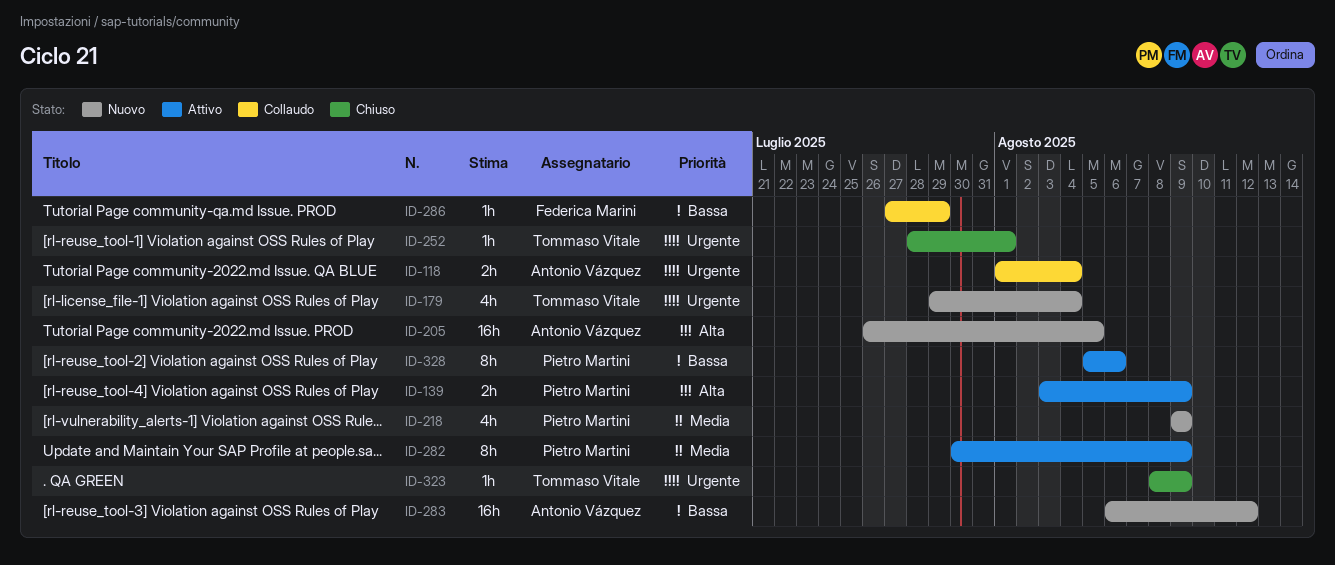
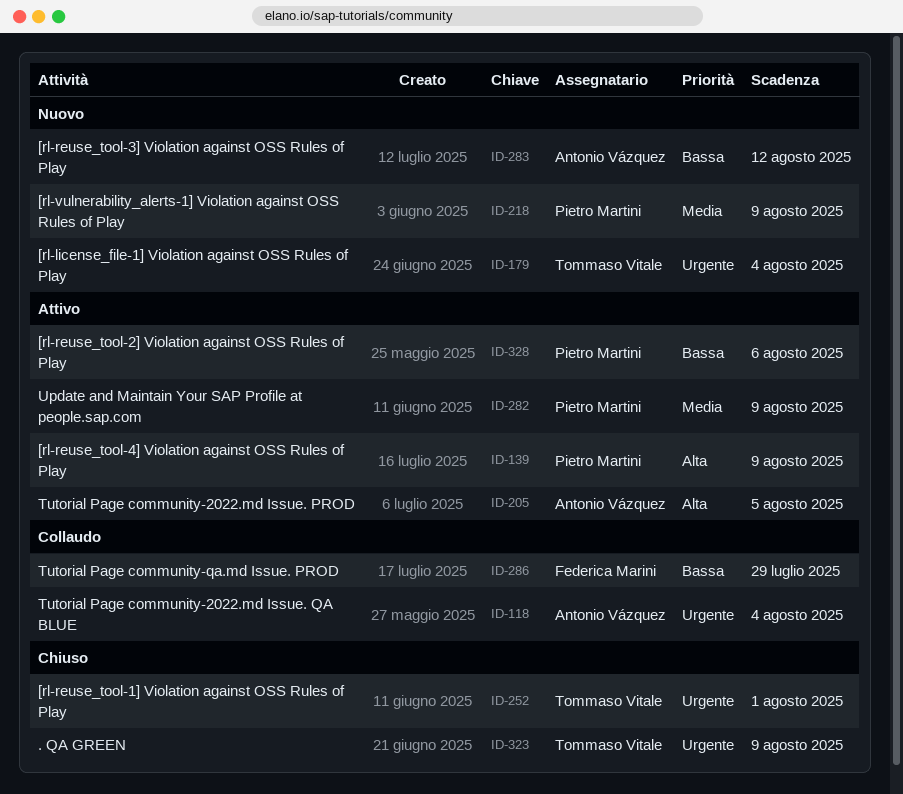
ID-205, status: Nuovo -> Attivo

